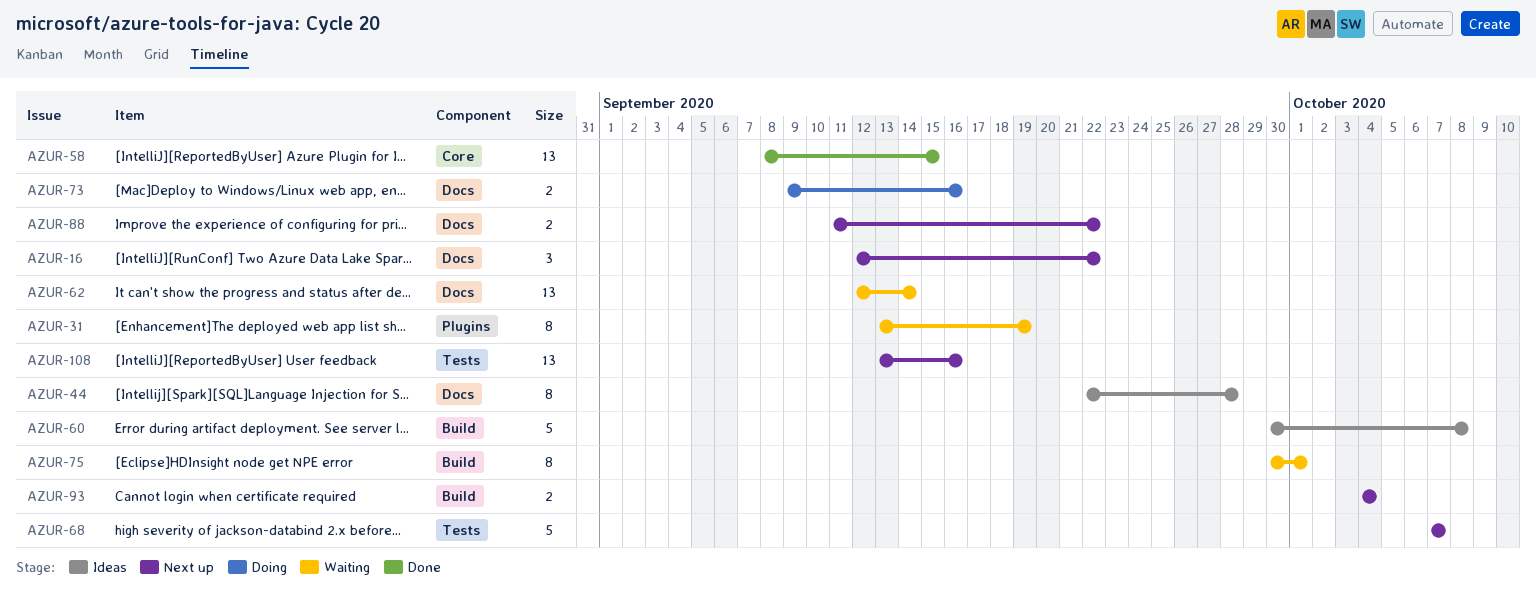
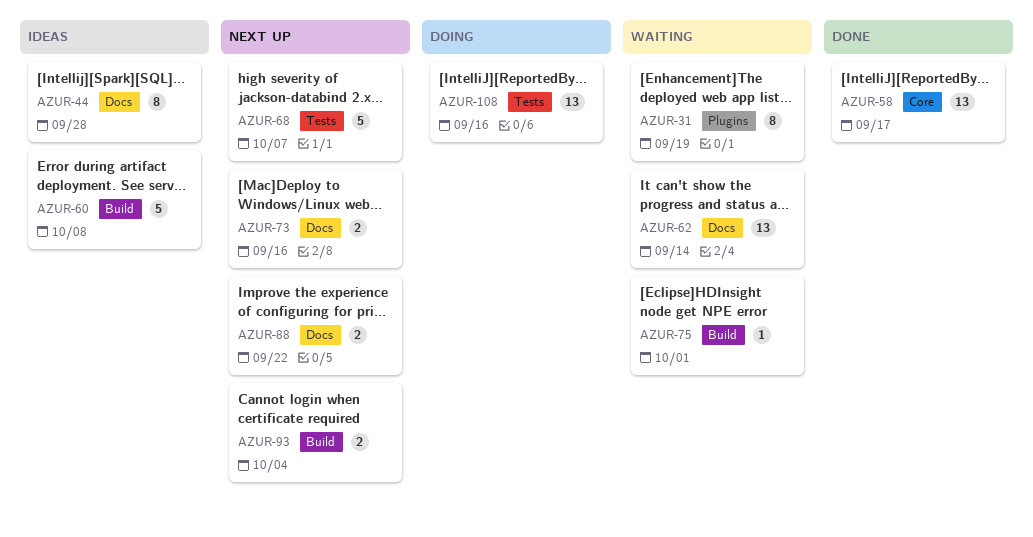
AZUR-16: present -> none
AZUR-58, due: Sep 15 -> Sep 17
AZUR-73, status: Doing -> Next up
AZUR-75, estimate: 8 -> 1
AZUR-108, status: Next up -> Doing

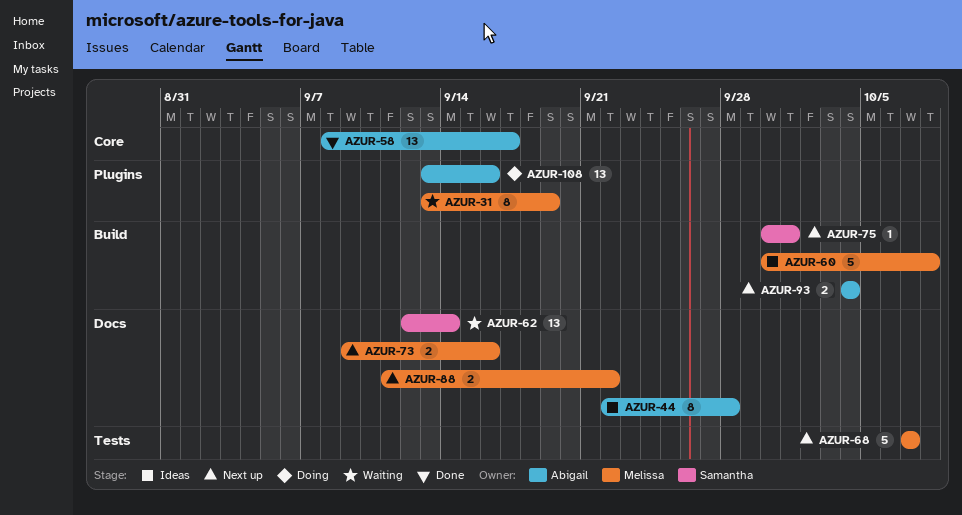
AZUR-75, status: Waiting -> Next up
AZUR-108, label: Tests -> Plugins

